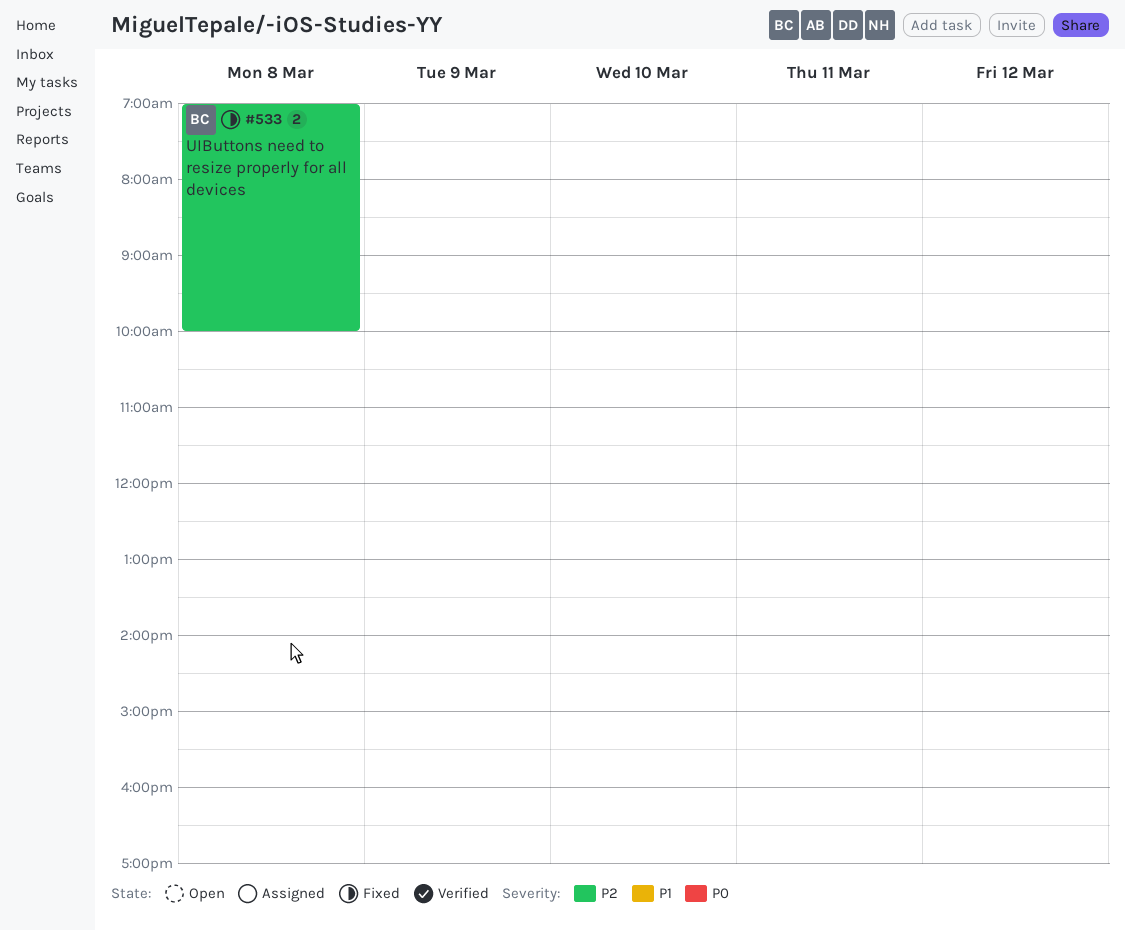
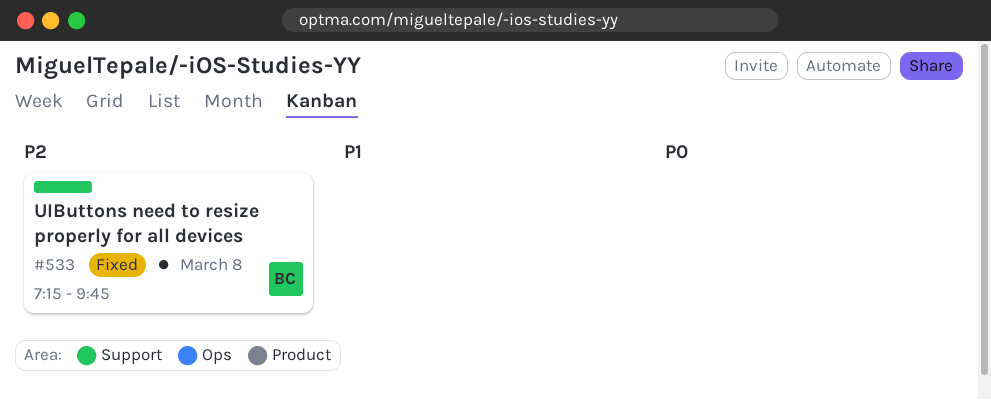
#533, estimate: 2 -> 1
#533, begins: 07:00 -> 07:15
#533, ends: 10:00 -> 09:45

